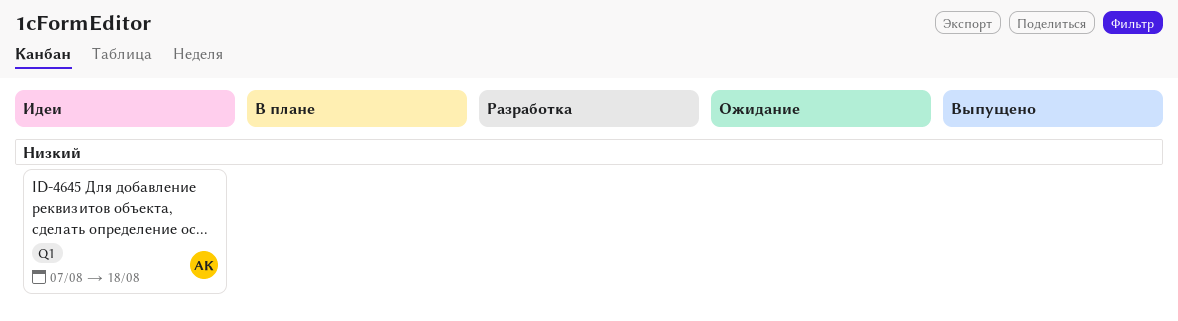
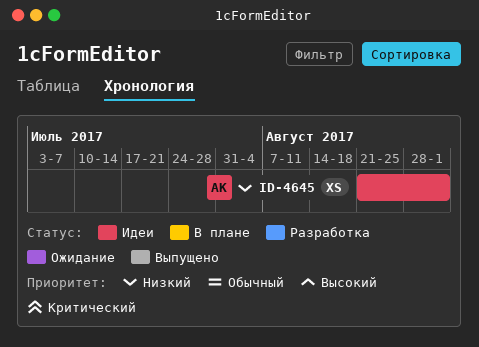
ID-4645, start: Aug 7 -> Aug 21
ID-4645, due: Aug 18 -> Sep 1

